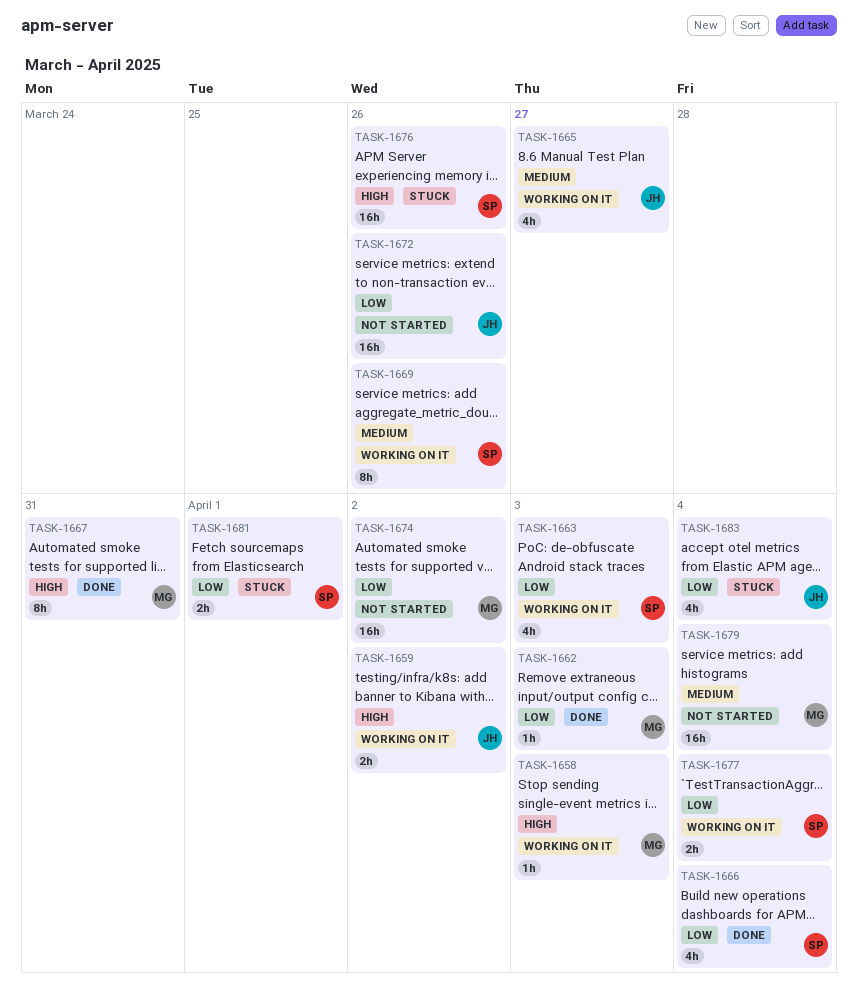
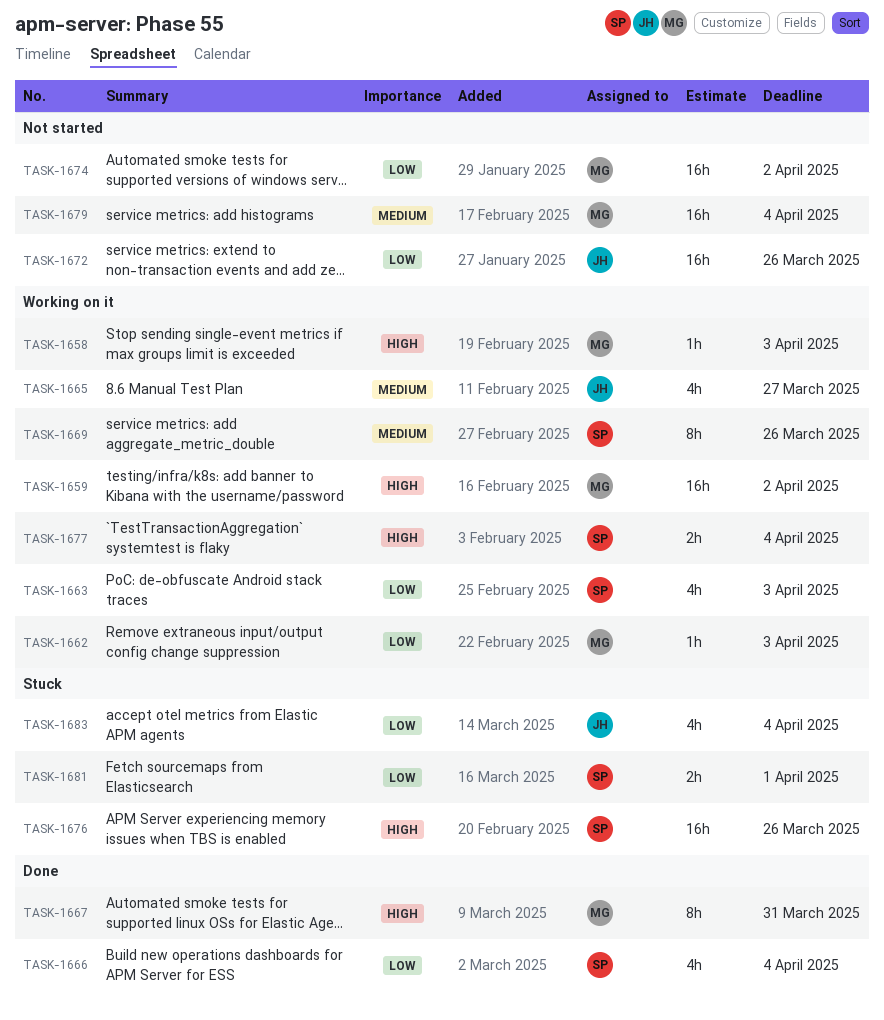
TASK-1659, owner: JH -> MG
TASK-1659, estimate: 2h -> 16h
TASK-1662, status: Done -> Working on it
TASK-1677, priority: Low -> High

